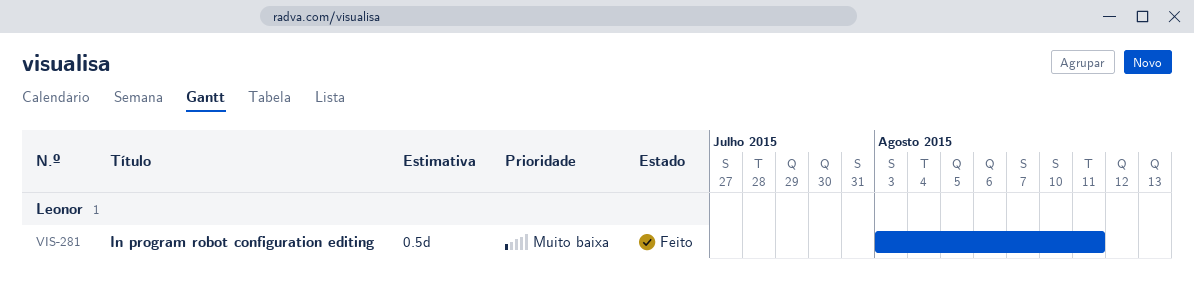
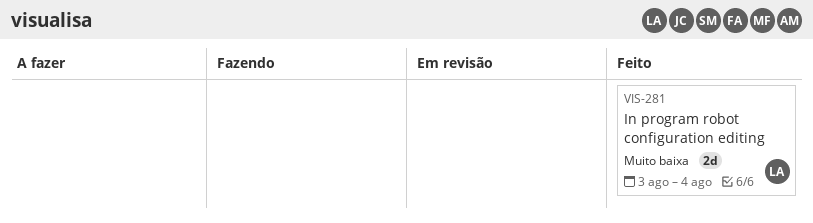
VIS-281, estimate: 0.5d -> 2d
VIS-281, due: Aug 11 -> Aug 4

